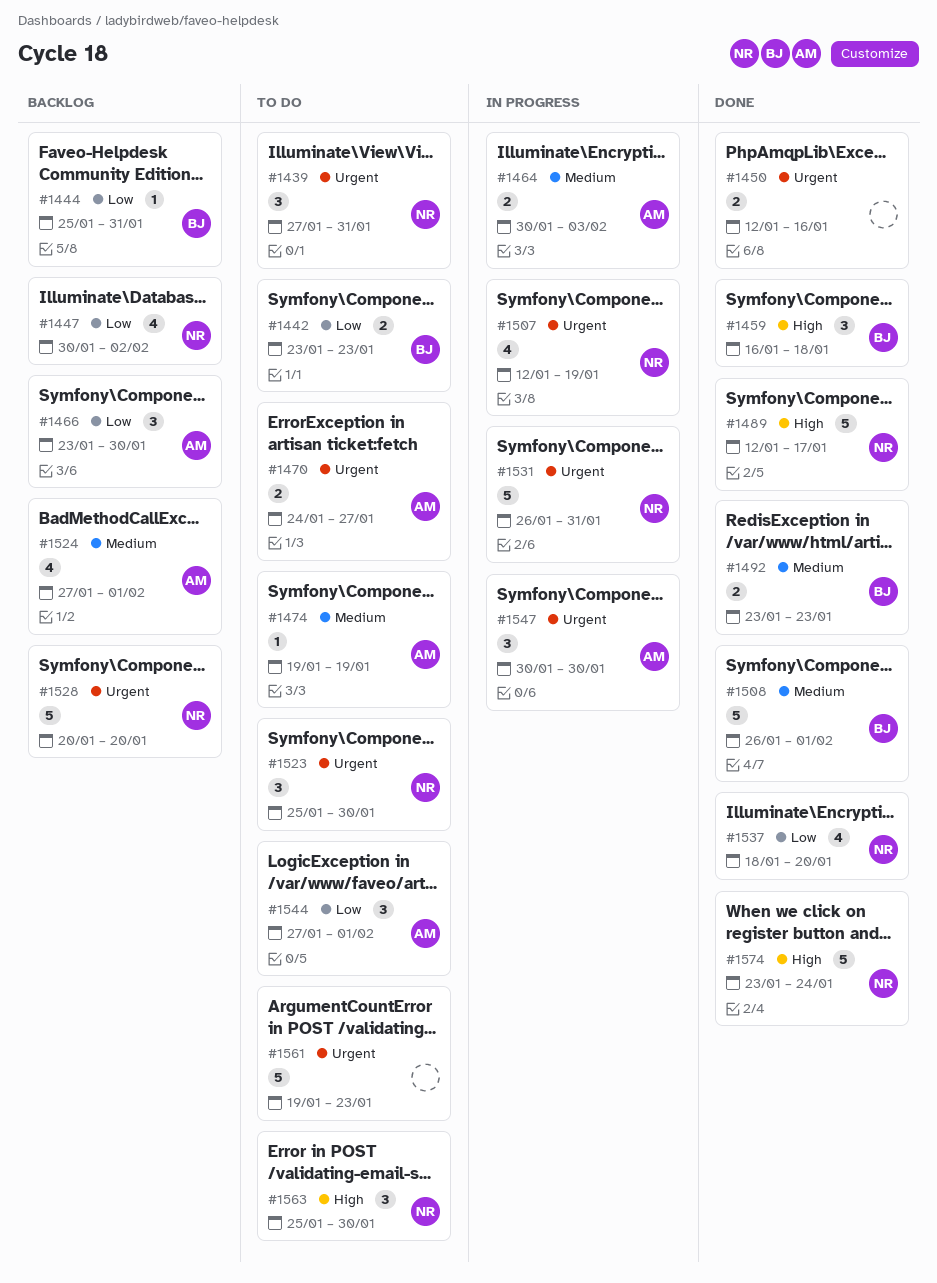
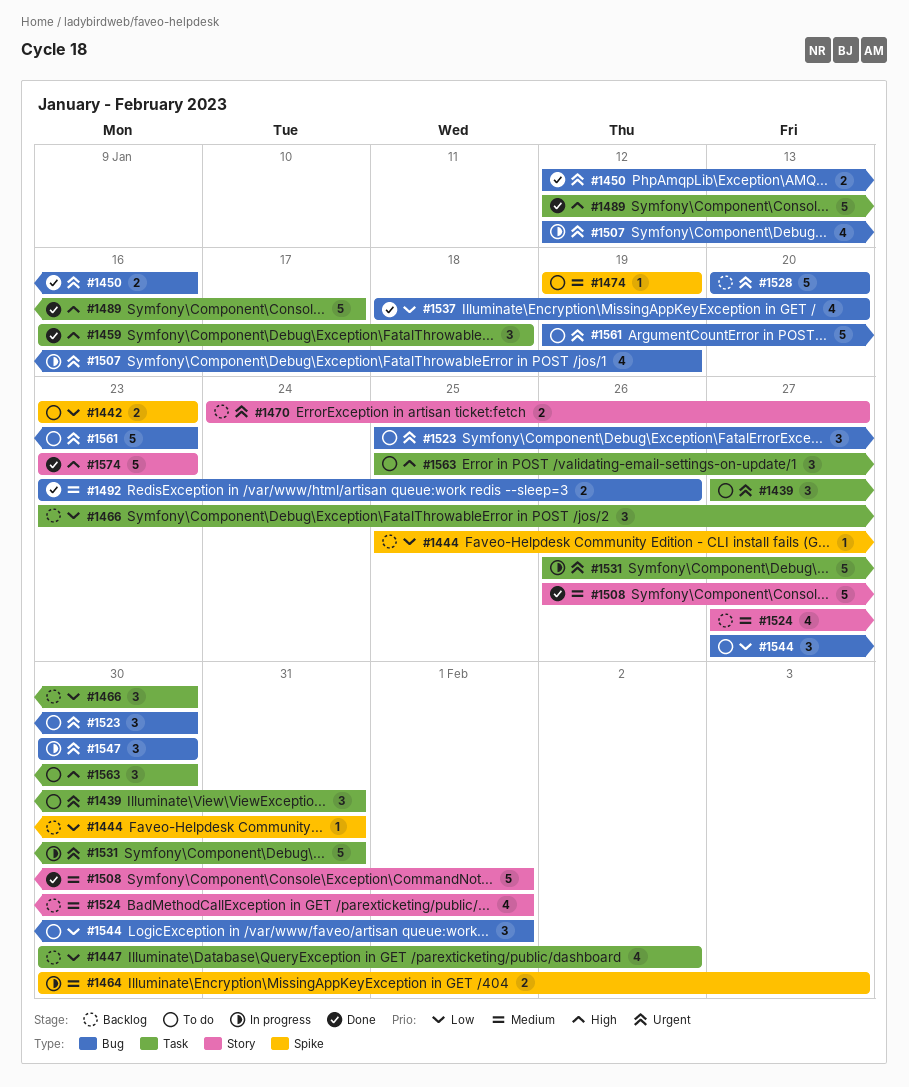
#1470, status: To do -> Backlog
#1492, due: Jan 23 -> Jan 26
#1574, due: Jan 24 -> Jan 23

